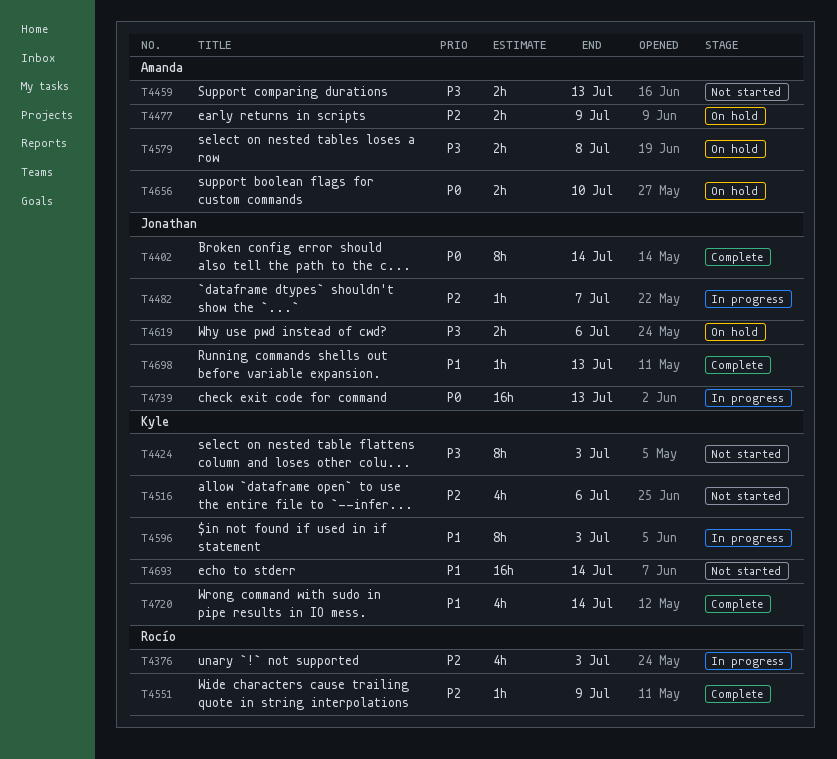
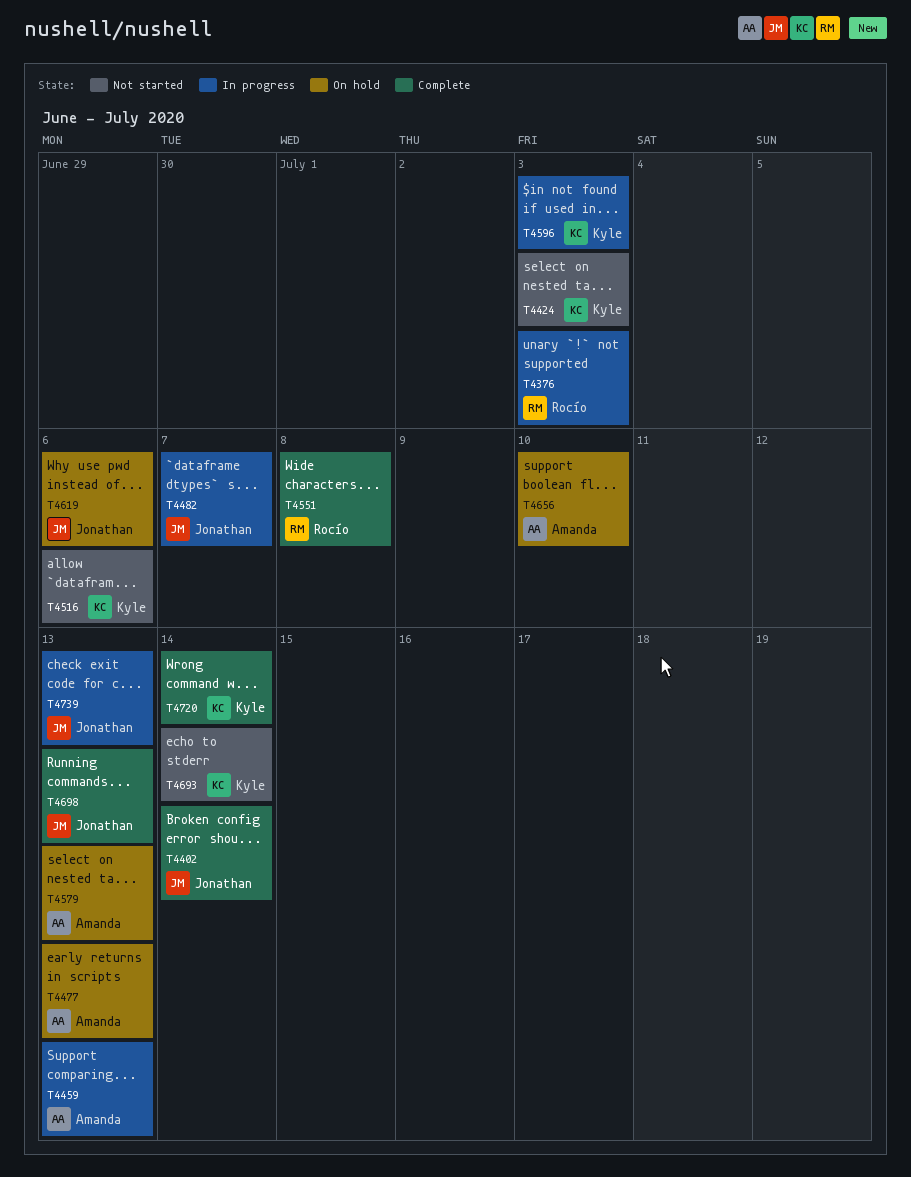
T4459, status: Not started -> In progress
T4477, due: Jul 9 -> Jul 13
T4551, due: Jul 9 -> Jul 8
T4579, due: Jul 8 -> Jul 13

